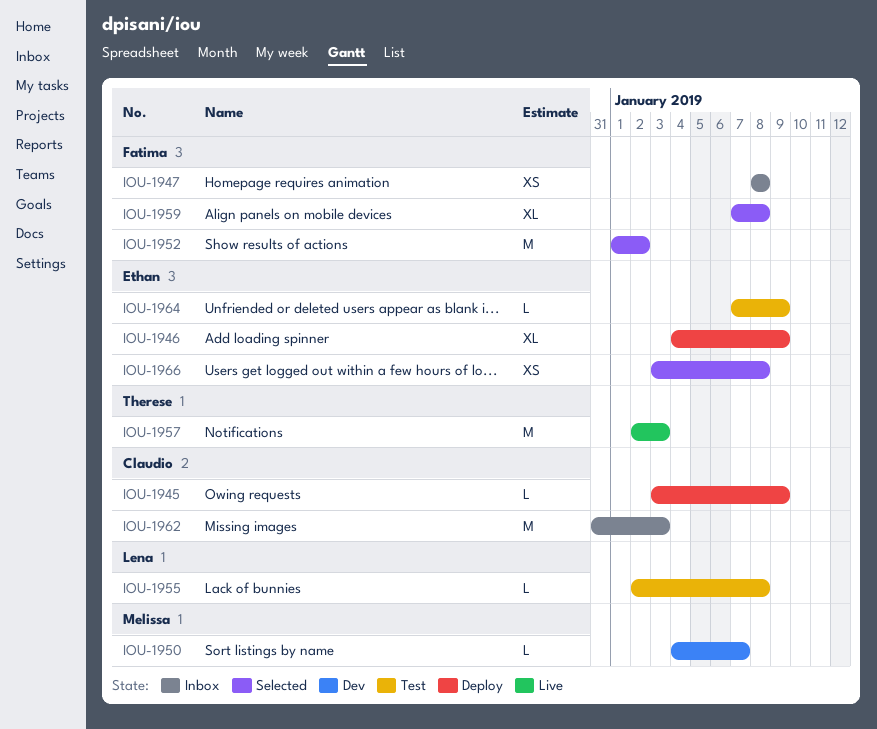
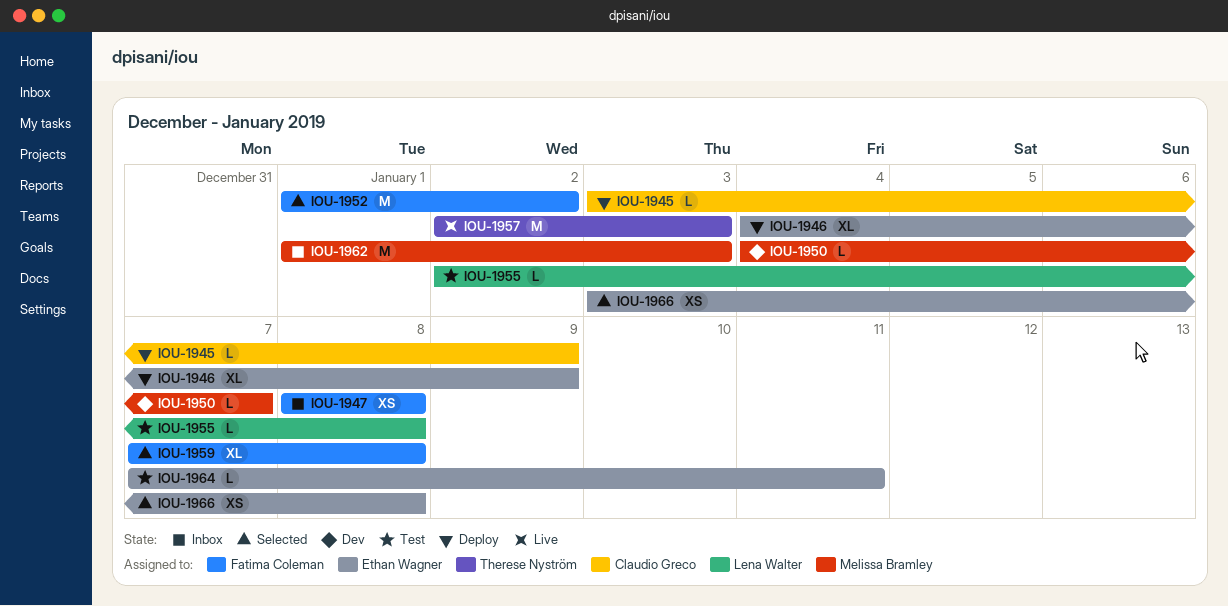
IOU-1962, owner: Claudio Greco -> Melissa Bramley
IOU-1962, start: Dec 31 -> Jan 1
IOU-1964, due: Jan 9 -> Jan 11

